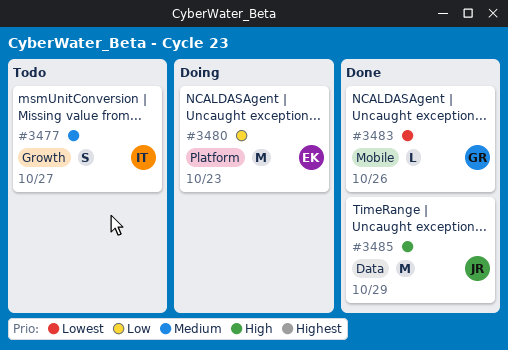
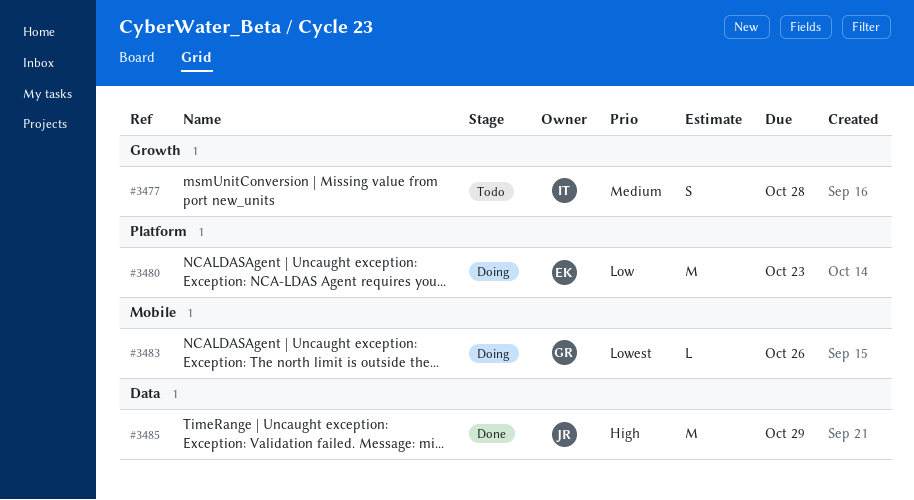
#3477, due: Oct 27 -> Oct 28
#3483, status: Done -> Doing

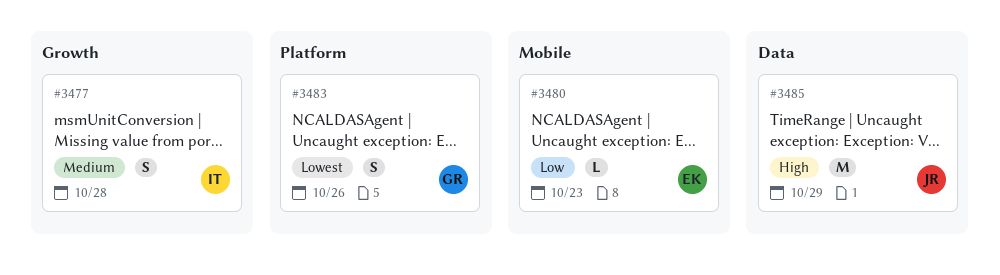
#3480, label: Platform -> Mobile
#3480, estimate: M -> L
#3483, label: Mobile -> Platform
#3483, estimate: L -> S

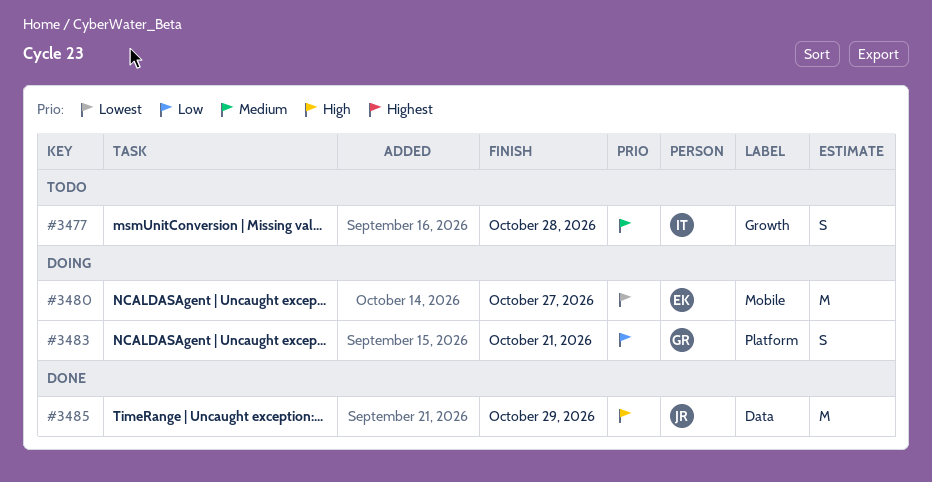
#3480, priority: Low -> Lowest
#3480, estimate: L -> M
#3480, due: Oct 23 -> Oct 27
#3483, priority: Lowest -> Low
#3483, due: Oct 26 -> Oct 21

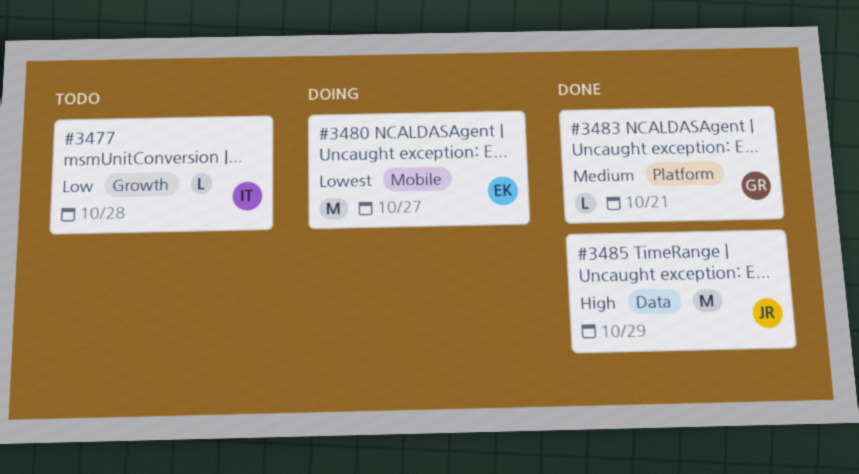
#3477, priority: Medium -> Low
#3477, estimate: S -> L
#3483, status: Doing -> Done
#3483, priority: Low -> Medium
#3483, estimate: S -> L

